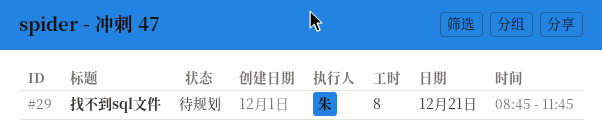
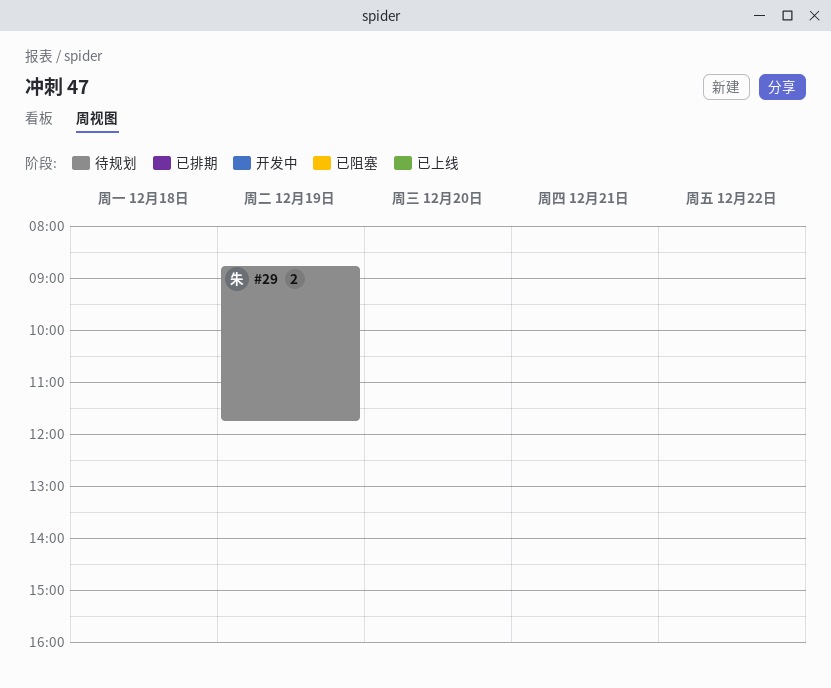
#29, estimate: 8 -> 2
#29, day: Dec 21 -> Dec 19

